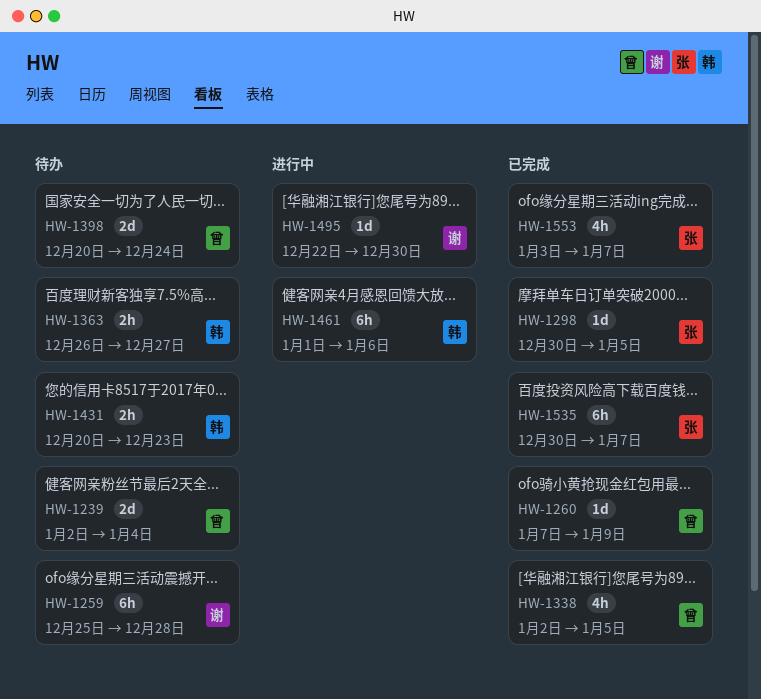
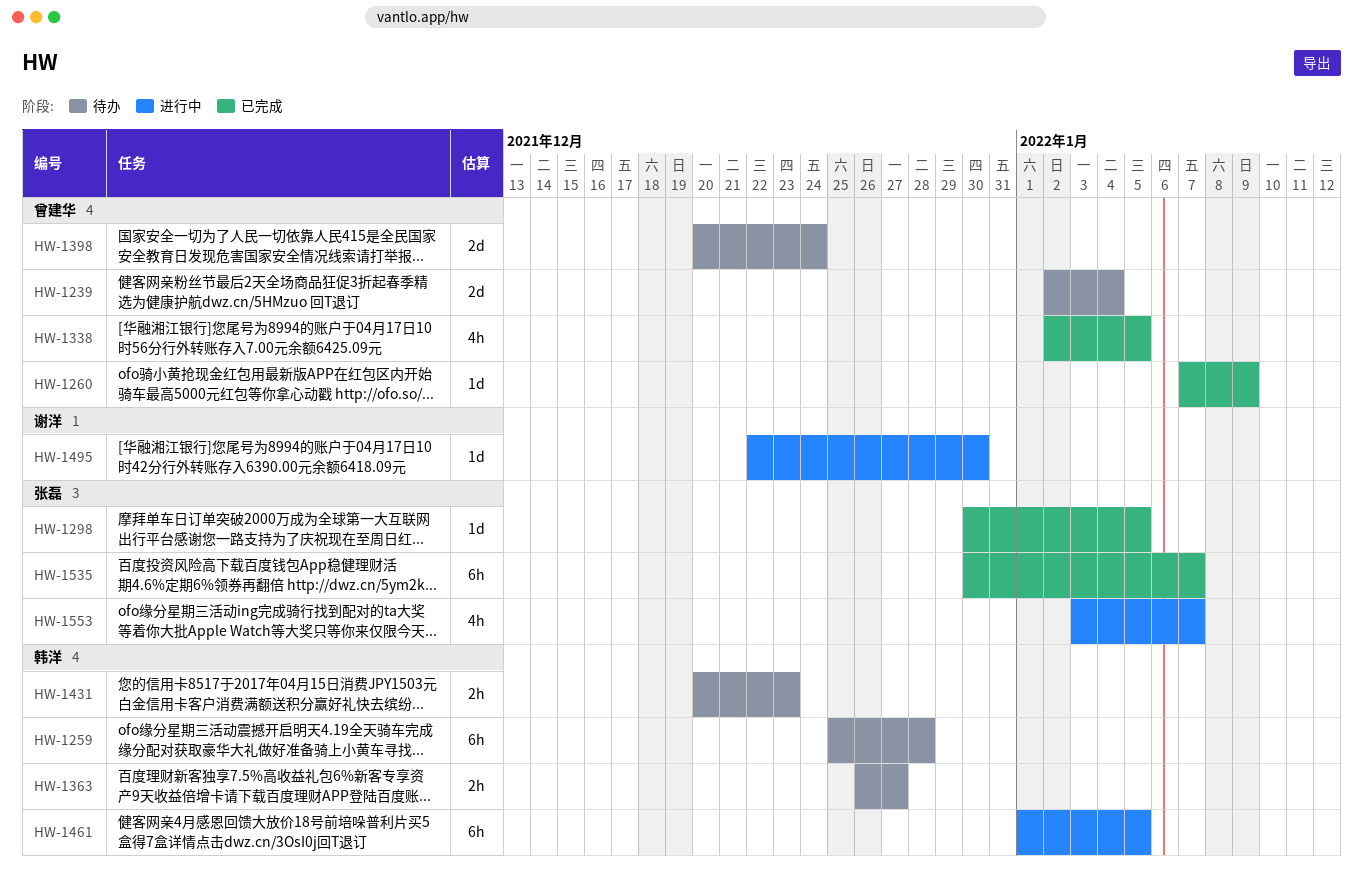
HW-1259, owner: 谢洋 -> 韩洋
HW-1461, due: Jan 6 -> Jan 5
HW-1553, status: 已完成 -> 进行中

